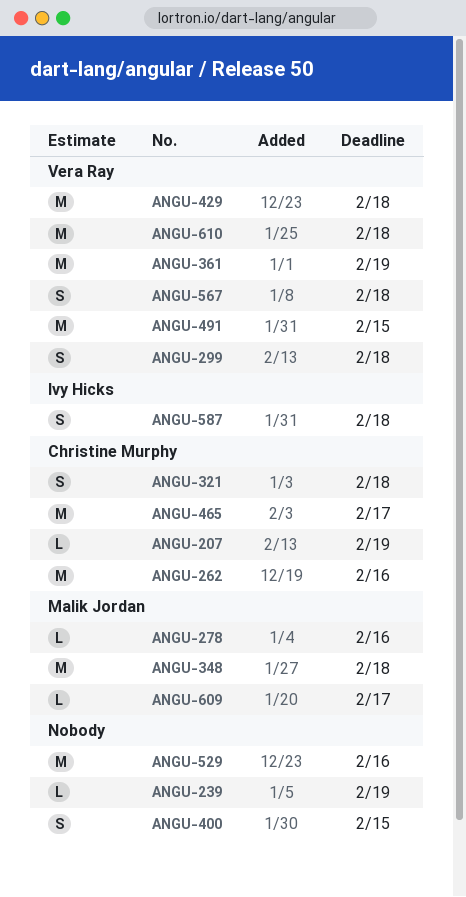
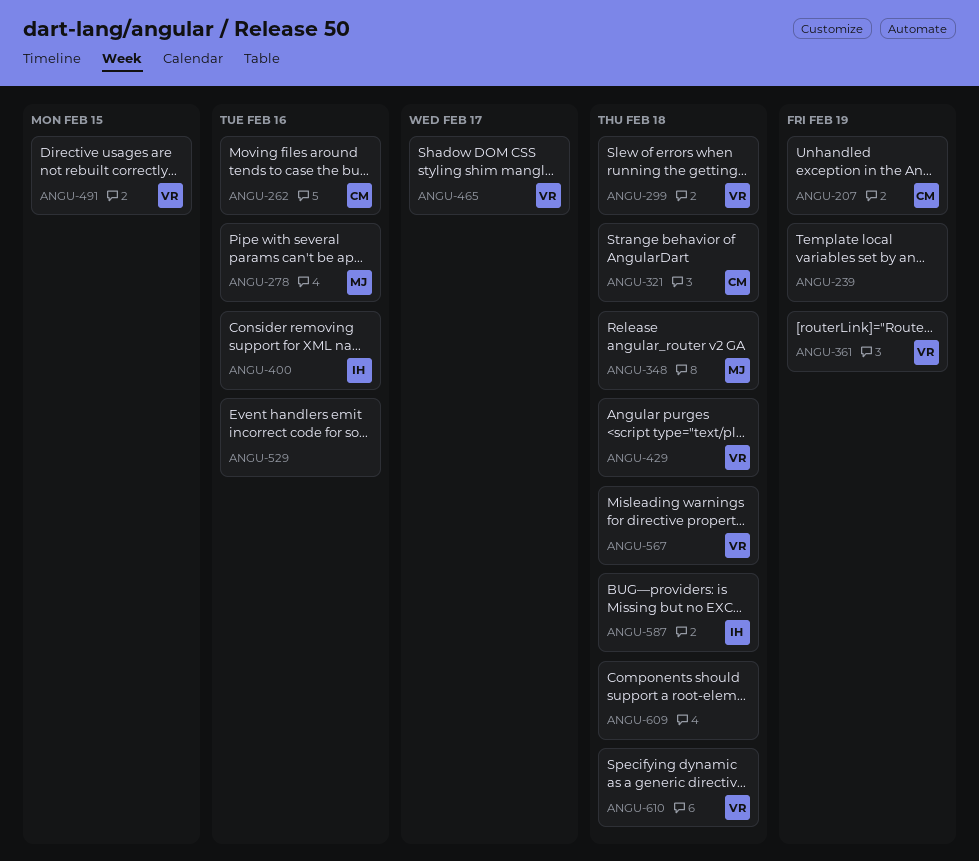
ANGU-400, owner: none -> Ivy Hicks
ANGU-400, due: Feb 15 -> Feb 16
ANGU-465, owner: Christine Murphy -> Vera Ray
ANGU-609, owner: Malik Jordan -> none
ANGU-609, due: Feb 17 -> Feb 18

